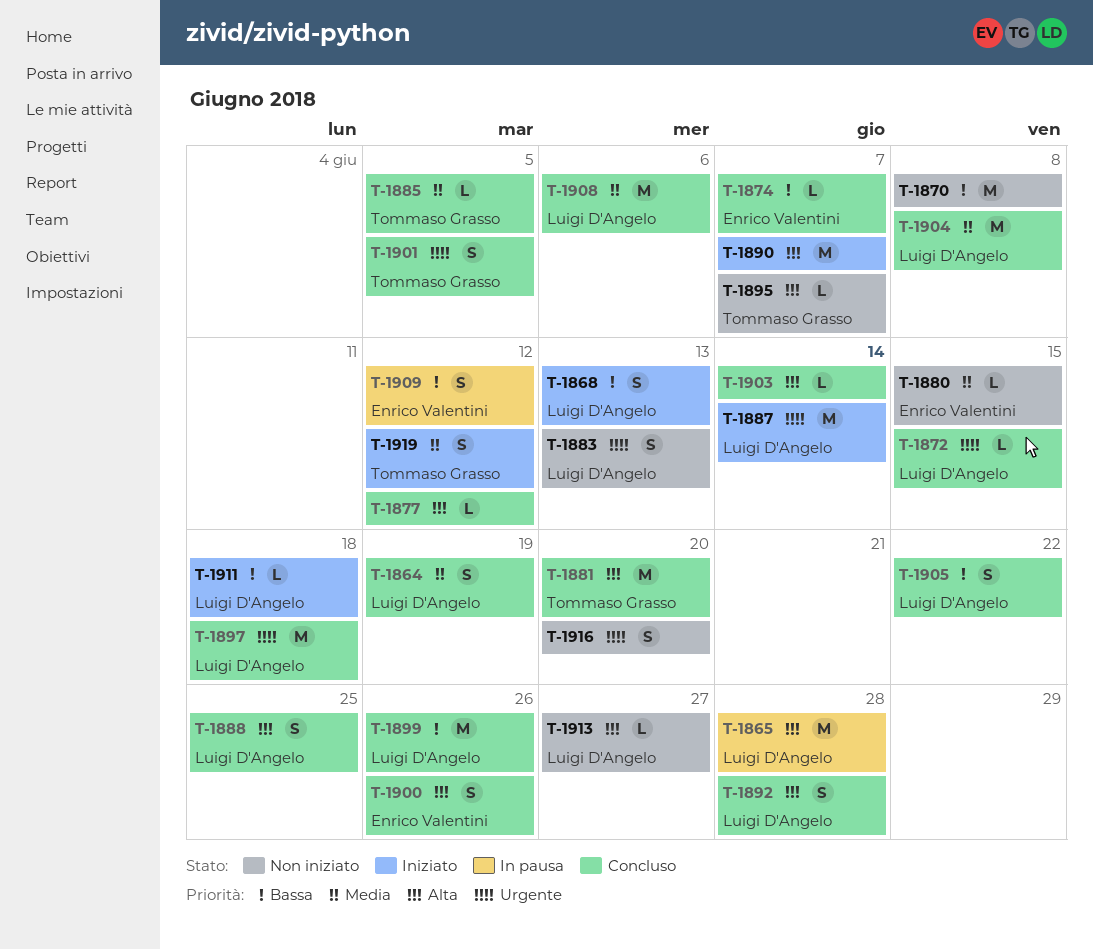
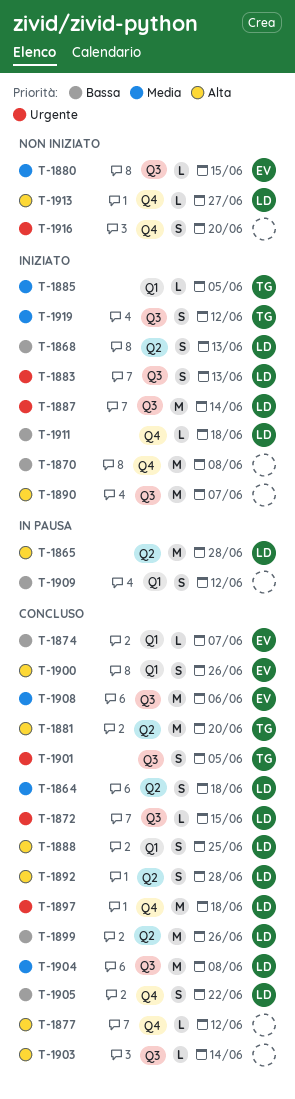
T-1864, due: Jun 19 -> Jun 18
T-1870, status: Non iniziato -> Iniziato
T-1883, status: Non iniziato -> Iniziato
T-1885, status: Concluso -> Iniziato
T-1895: present -> none
T-1908, owner: Luigi D'Angelo -> Enrico Valentini
T-1909, owner: Enrico Valentini -> none

